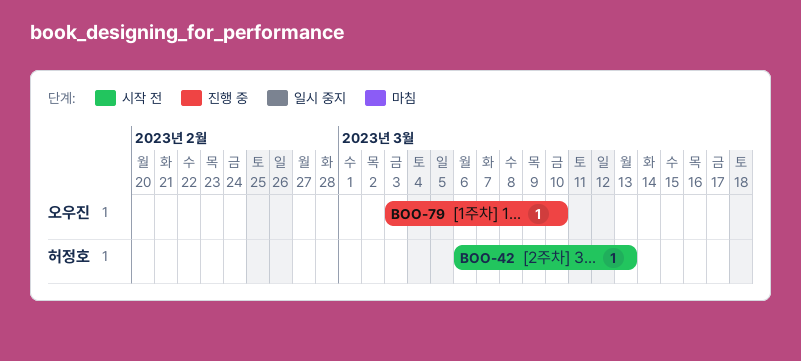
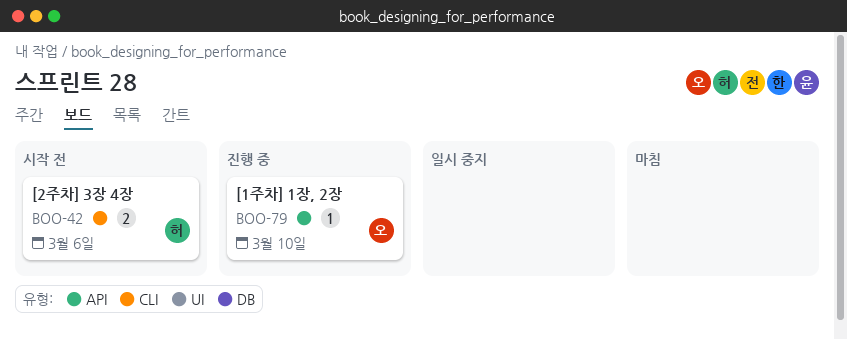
BOO-42, estimate: 1 -> 2
BOO-42, due: Mar 13 -> Mar 6

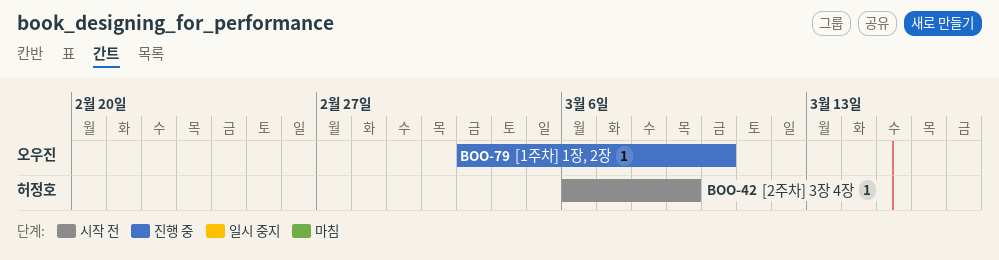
BOO-42, estimate: 2 -> 1
BOO-42, due: Mar 6 -> Mar 9

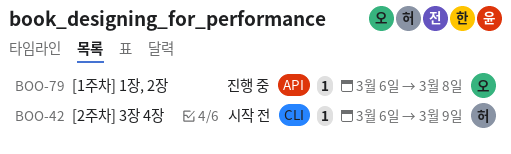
BOO-79, start: Mar 3 -> Mar 6
BOO-79, due: Mar 10 -> Mar 8

